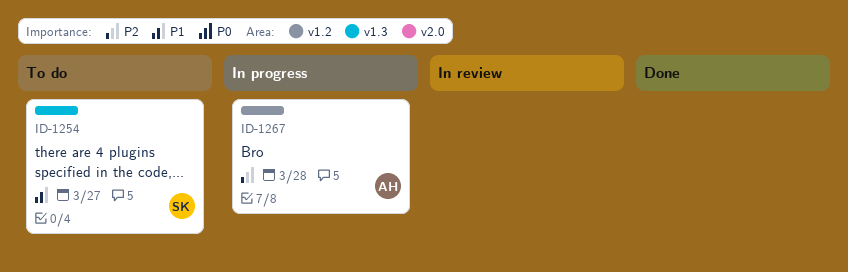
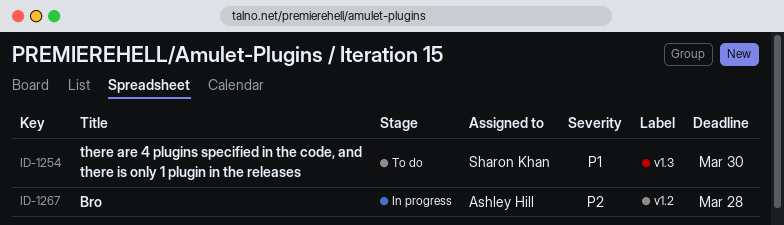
ID-1254, due: Mar 27 -> Mar 30

